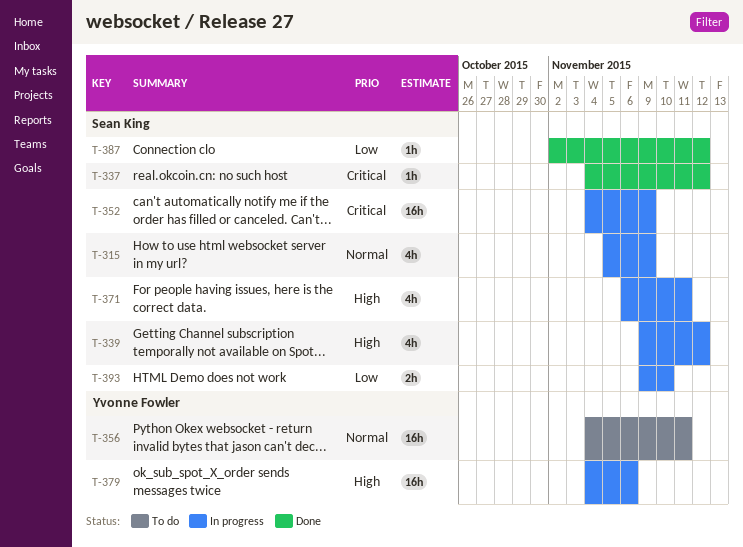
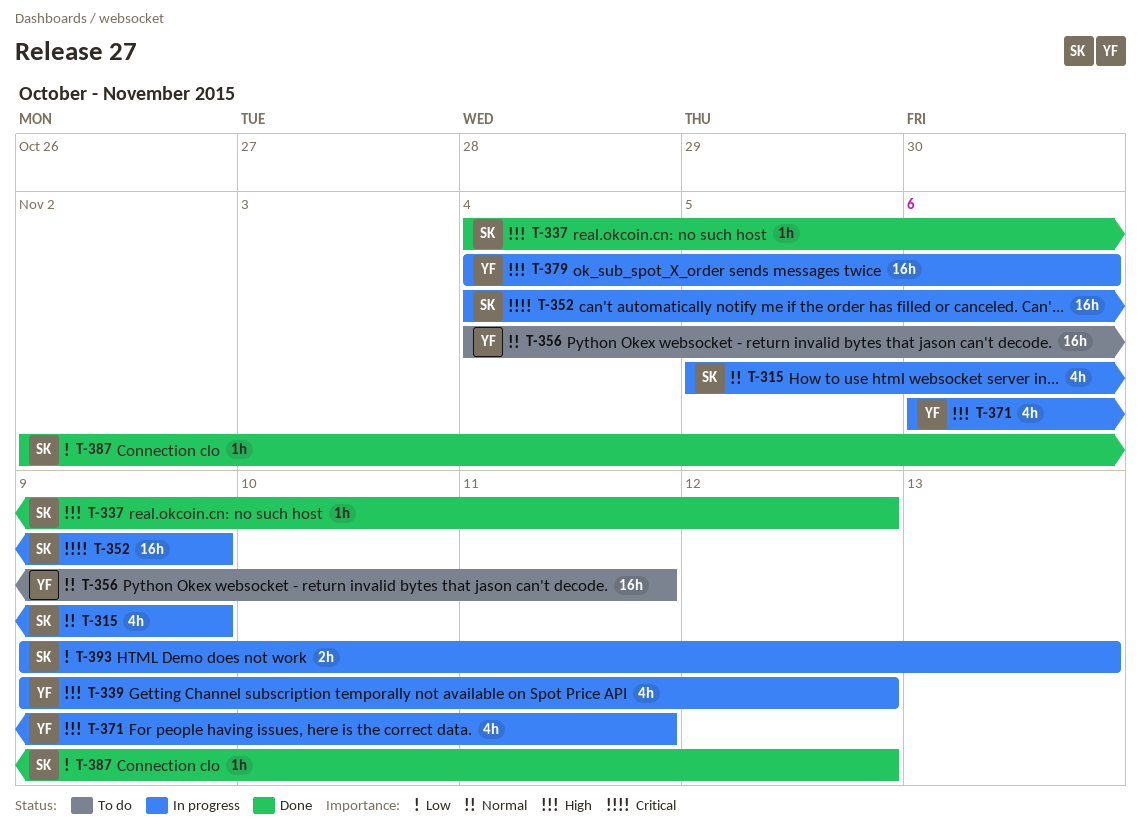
T-337, priority: Critical -> High
T-339, owner: Sean King -> Yvonne Fowler
T-371, owner: Sean King -> Yvonne Fowler
T-393, due: Nov 10 -> Nov 13

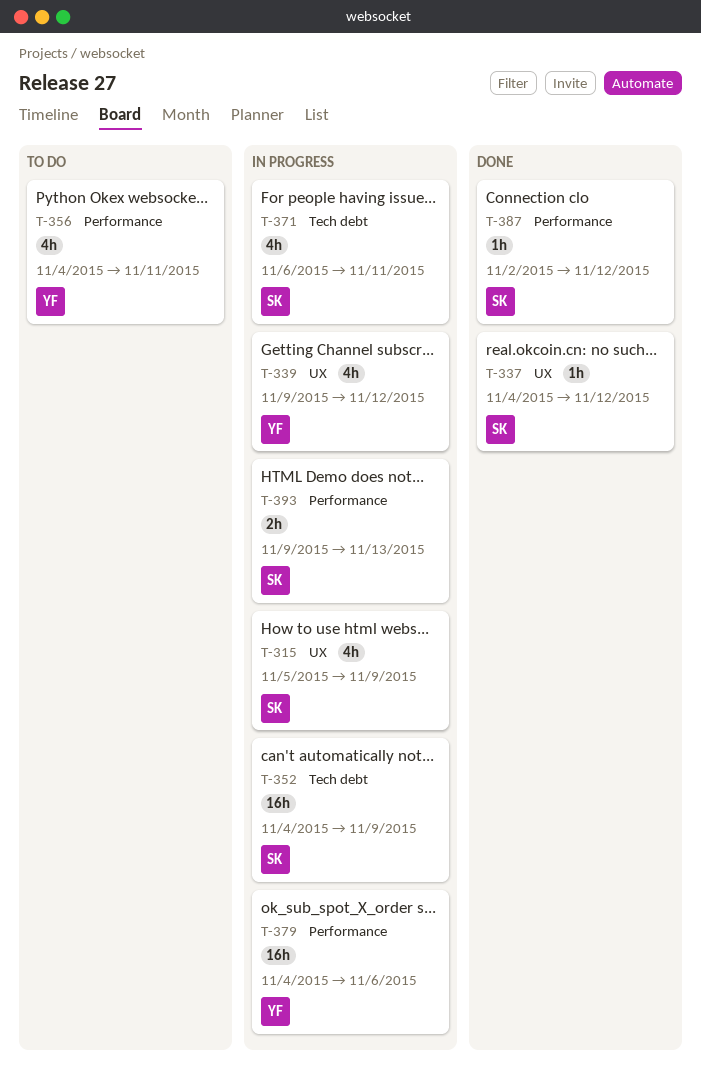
T-356, estimate: 16h -> 4h
T-371, owner: YF -> SK

